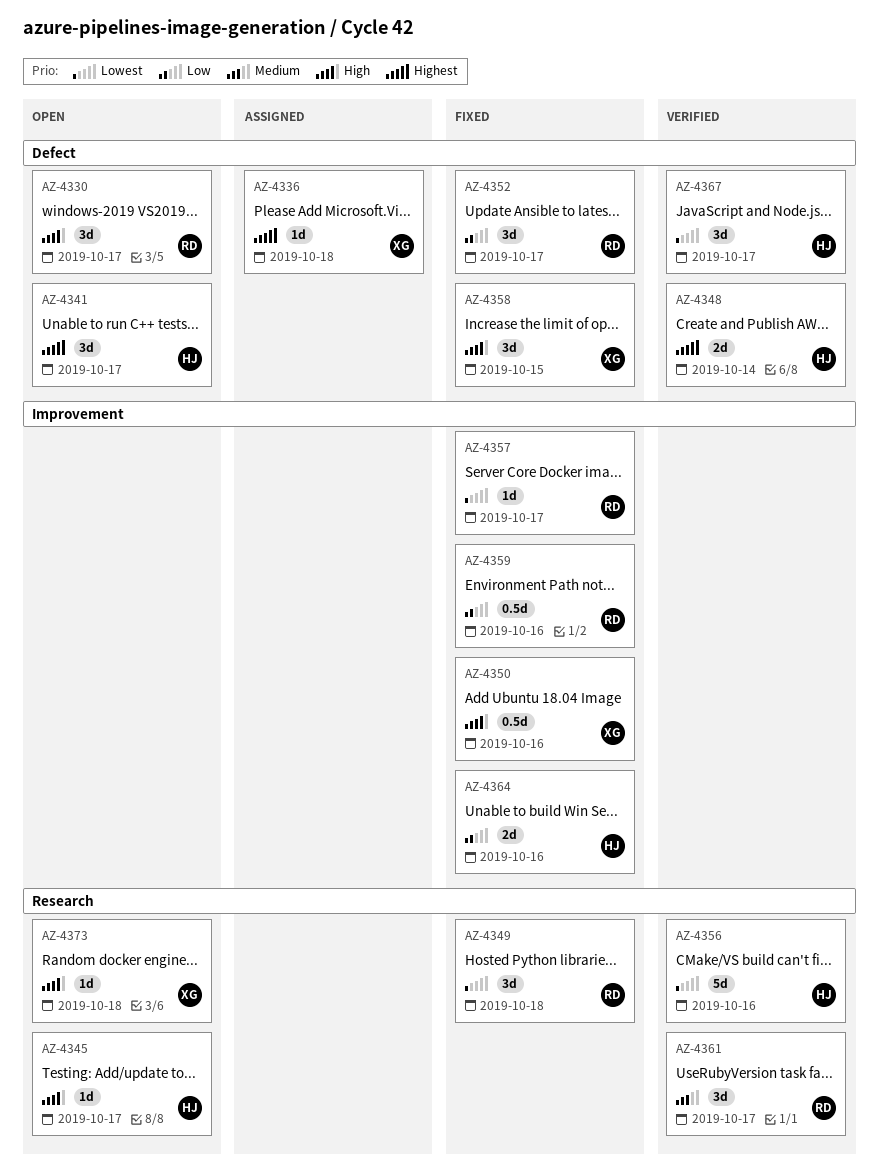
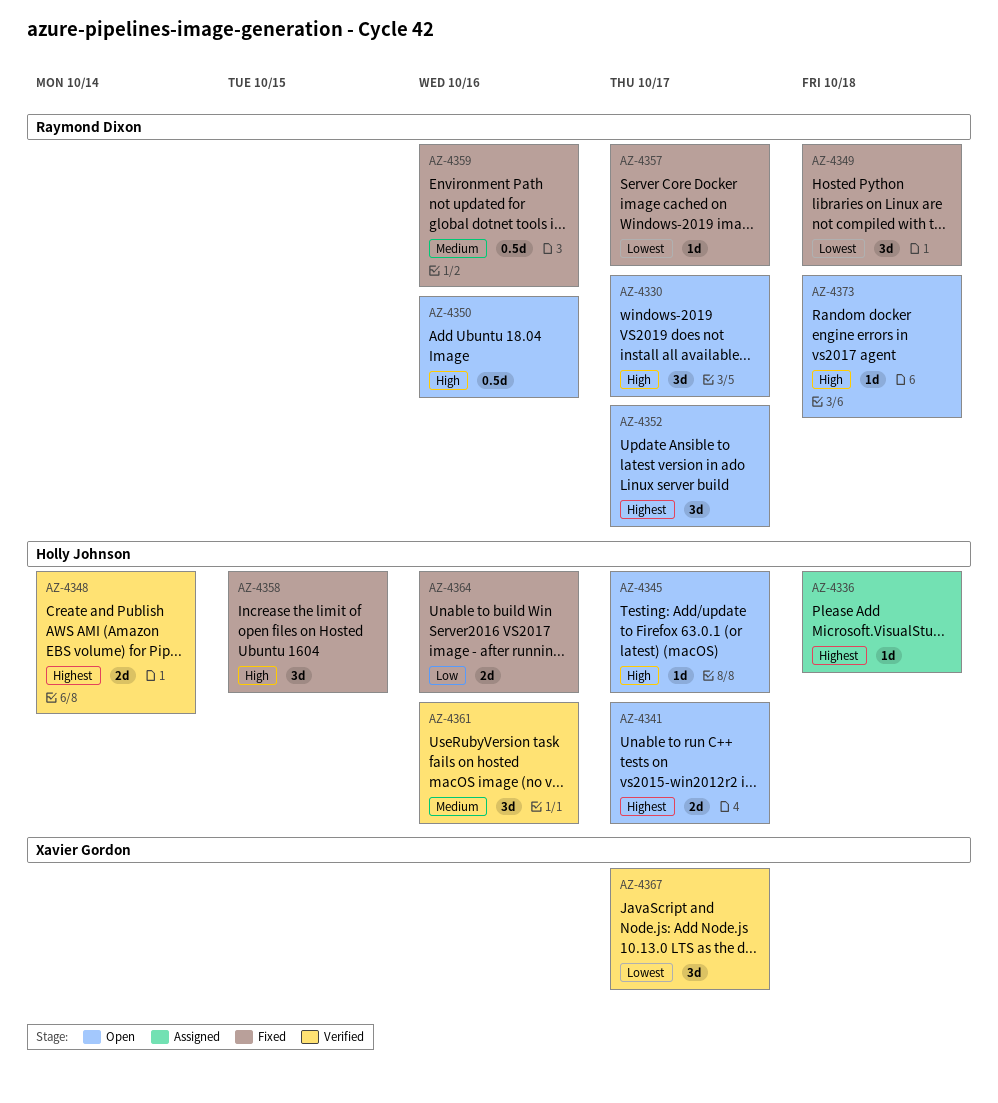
AZ-4336, owner: Xavier Gordon -> Holly Johnson
AZ-4341, estimate: 3d -> 2d
AZ-4350, status: Fixed -> Open
AZ-4350, owner: Xavier Gordon -> Raymond Dixon
AZ-4352, status: Fixed -> Open
AZ-4352, priority: Low -> Highest
AZ-4356: present -> none
AZ-4358, owner: Xavier Gordon -> Holly Johnson
AZ-4359, priority: Low -> Medium
AZ-4361, owner: Raymond Dixon -> Holly Johnson
AZ-4361, due: Oct 17 -> Oct 16
AZ-4367, owner: Holly Johnson -> Xavier Gordon
AZ-4373, owner: Xavier Gordon -> Raymond Dixon

